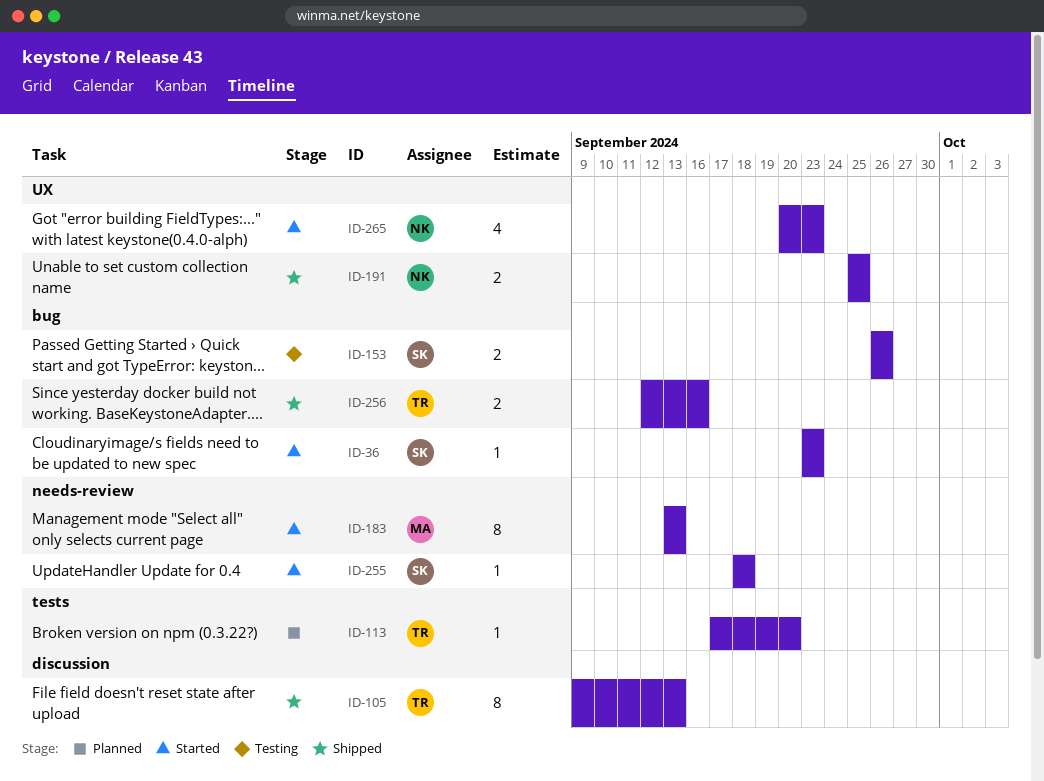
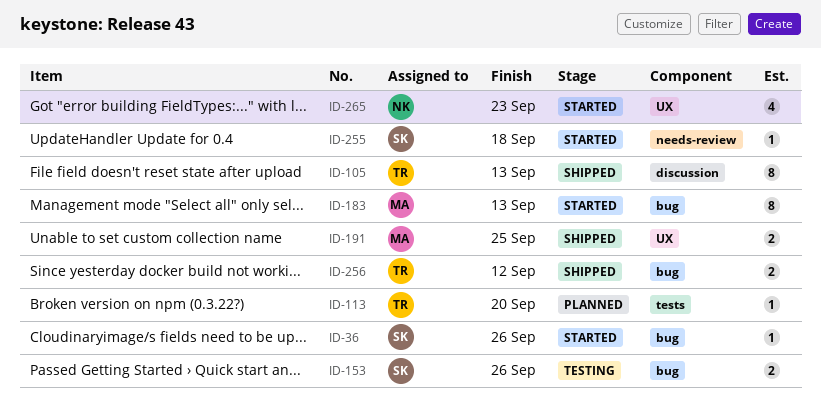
ID-36, due: Sep 23 -> Sep 26
ID-183, label: needs-review -> bug
ID-191, owner: NK -> MA
ID-256, due: Sep 16 -> Sep 12

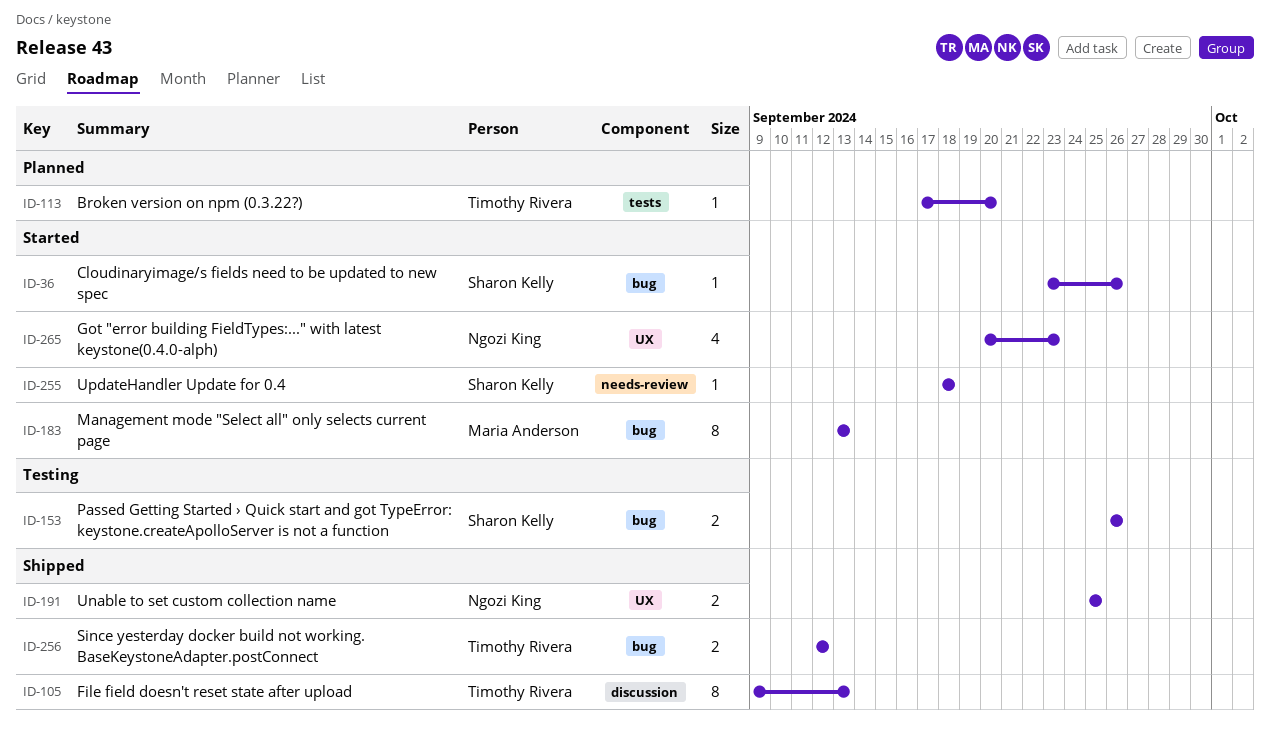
ID-191, owner: Maria Anderson -> Ngozi King

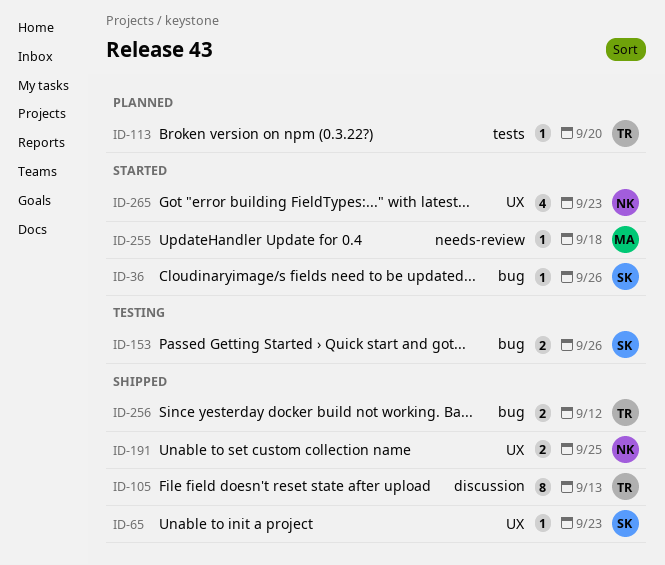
ID-65: none -> present
ID-183: present -> none
ID-255, owner: Sharon Kelly -> Maria Anderson

